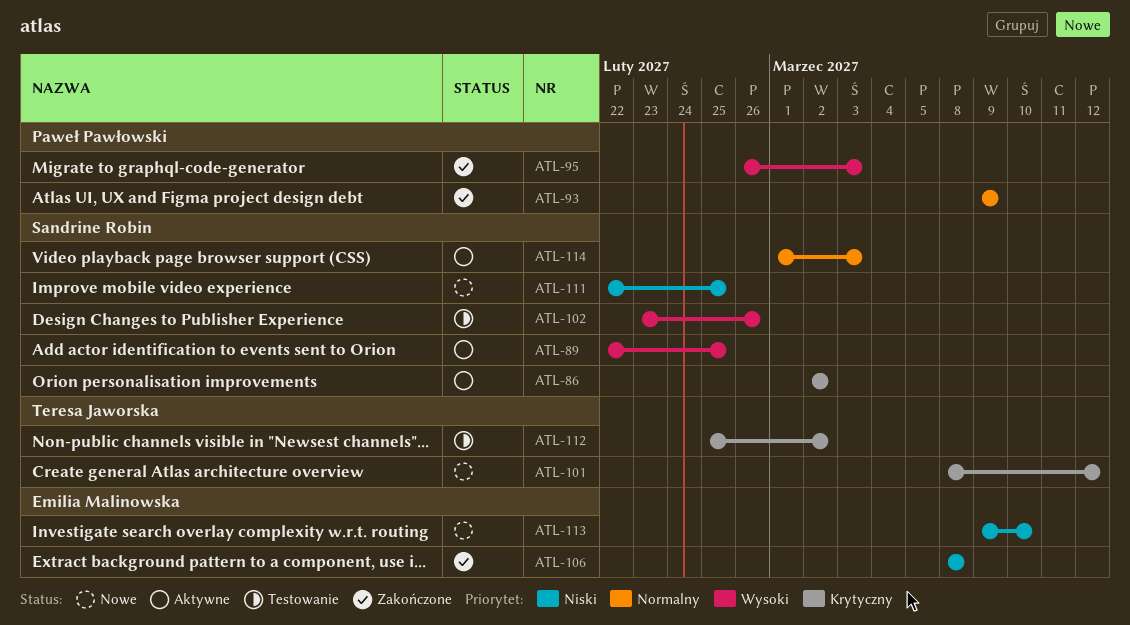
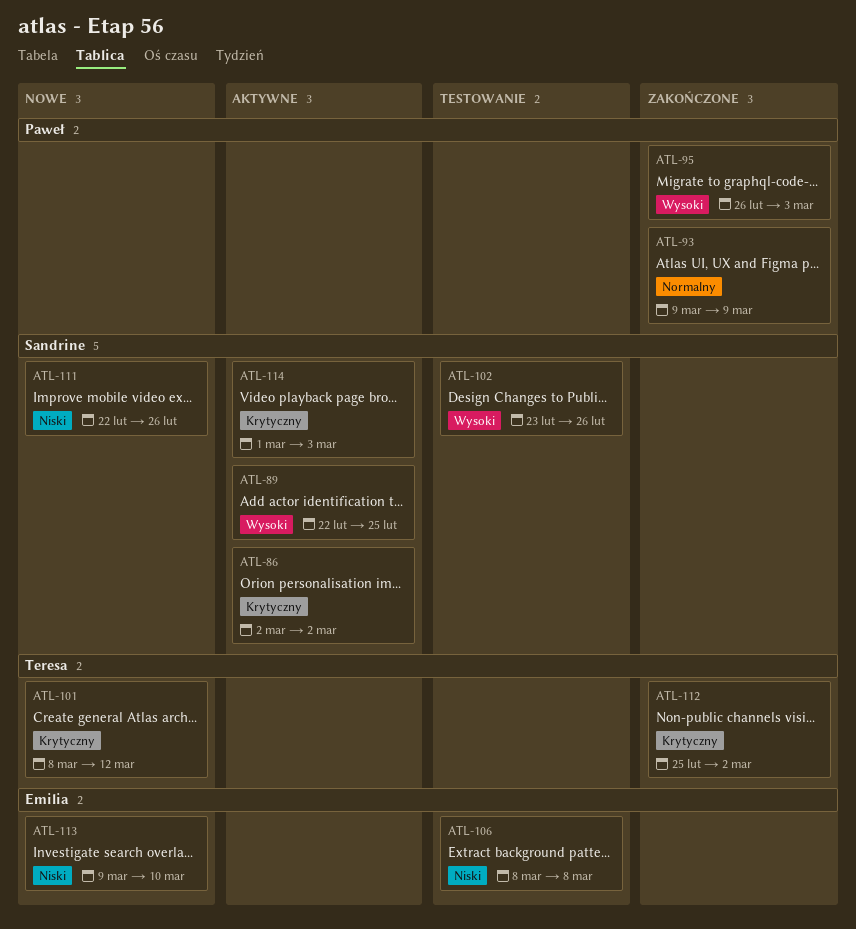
ATL-106, status: Zakończone -> Testowanie
ATL-111, due: Feb 25 -> Feb 26
ATL-112, status: Testowanie -> Zakończone
ATL-114, priority: Normalny -> Krytyczny

